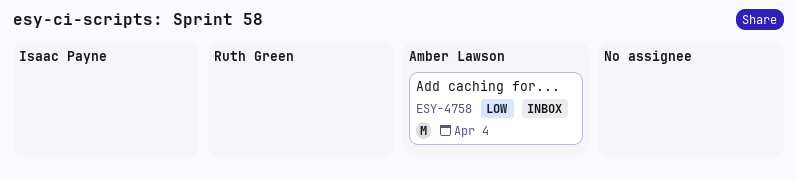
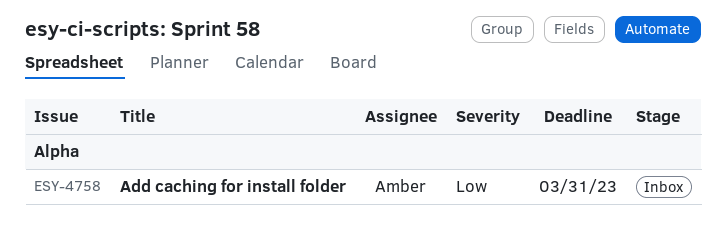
ESY-4758, due: Apr 4 -> Mar 31

